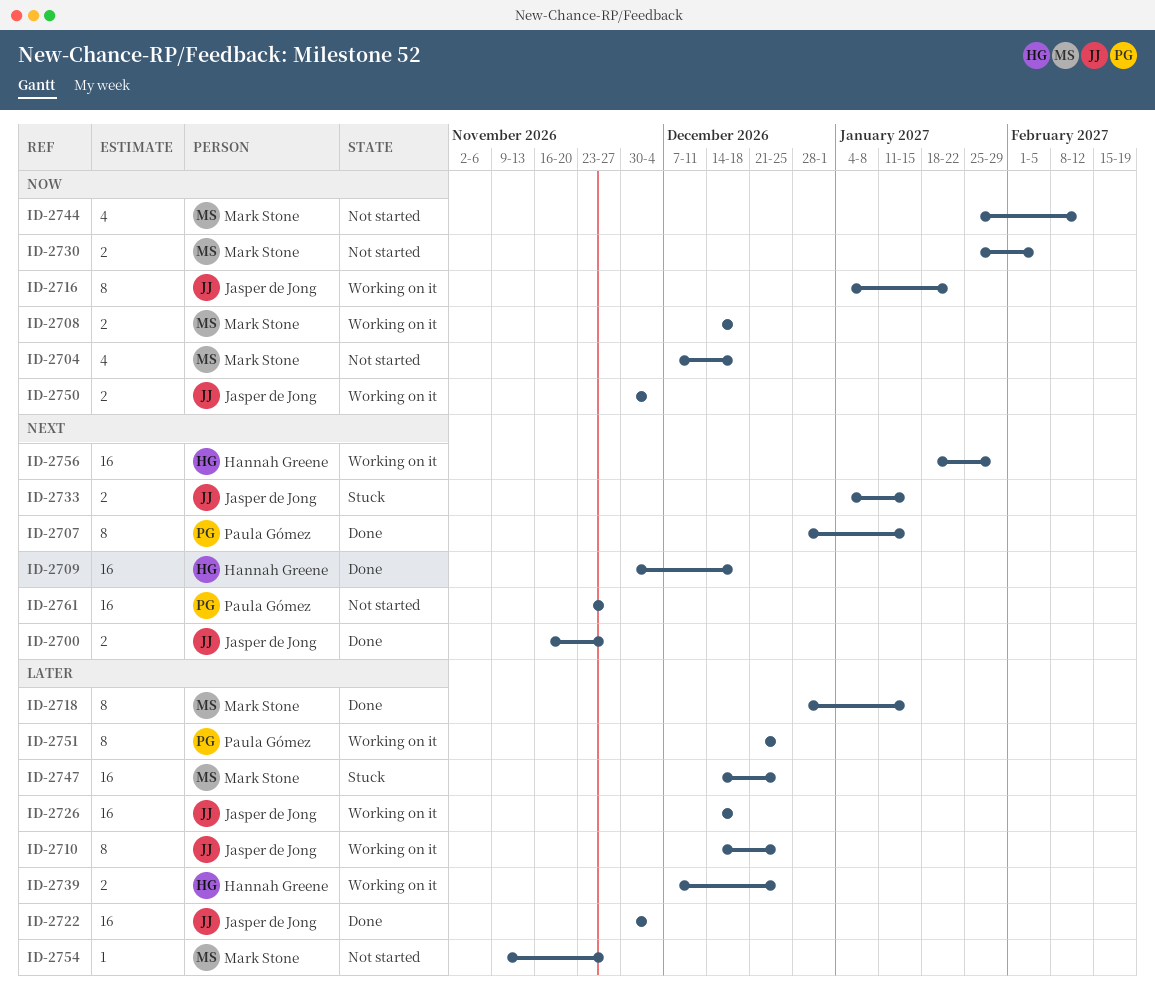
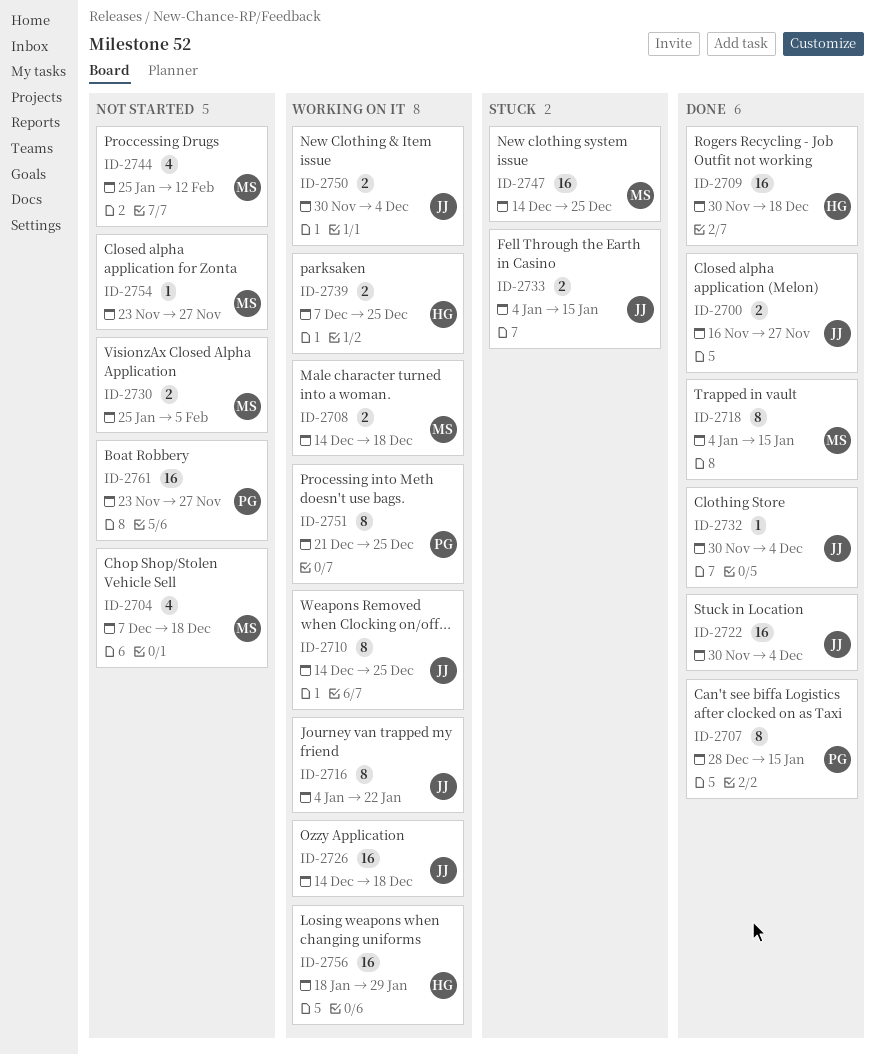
ID-2718, start: Dec 28 -> Jan 4
ID-2732: none -> present
ID-2754, start: Nov 9 -> Nov 23

